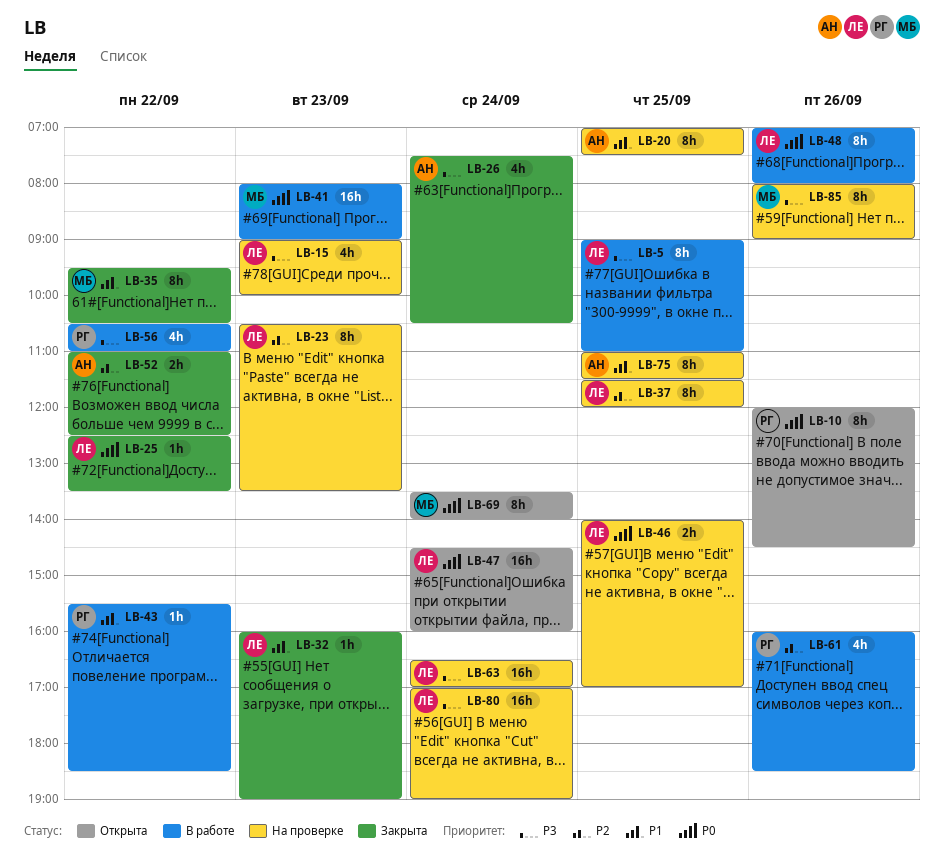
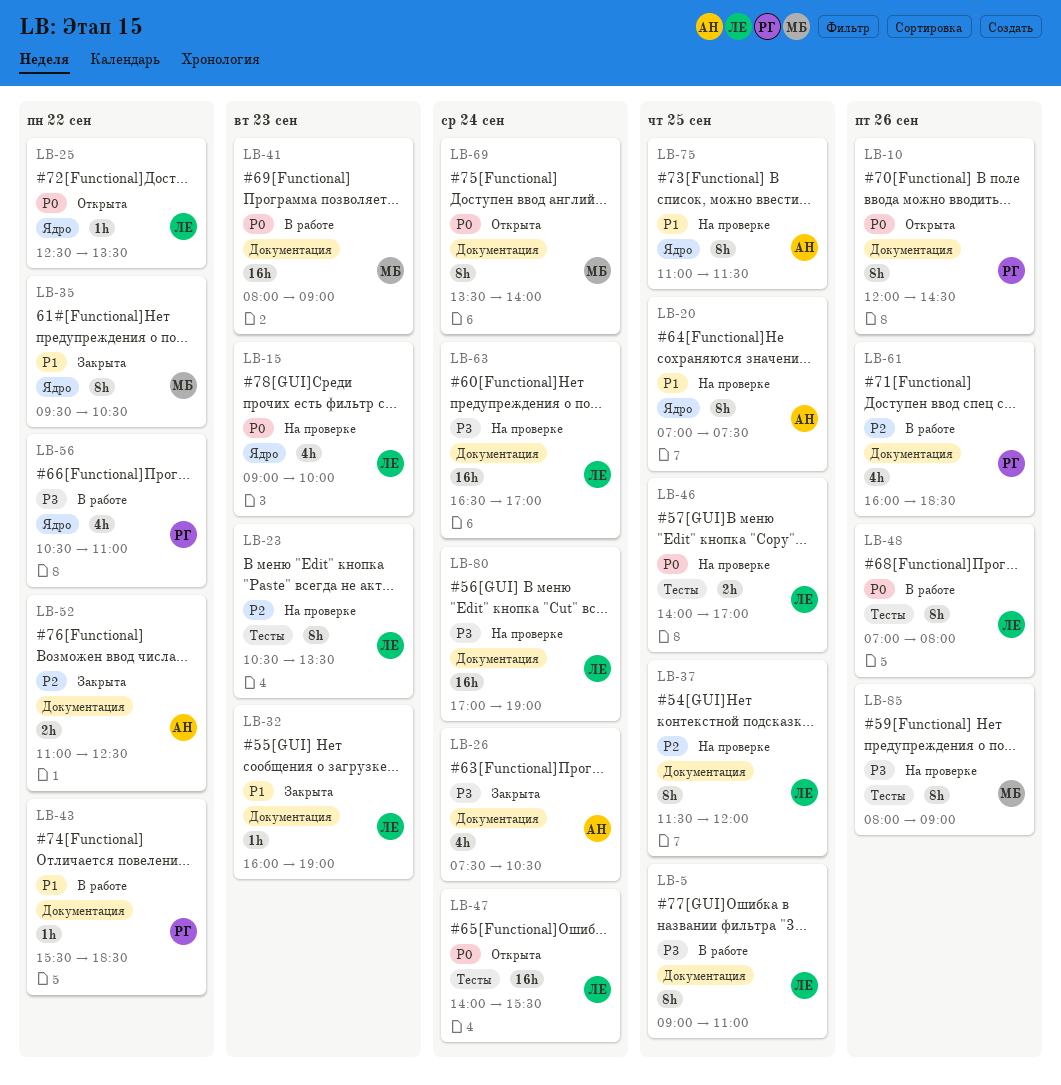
LB-15, priority: P3 -> P0
LB-25, status: Закрыта -> Открыта
LB-47, begins: 14:30 -> 14:00
LB-47, ends: 16:00 -> 15:30

